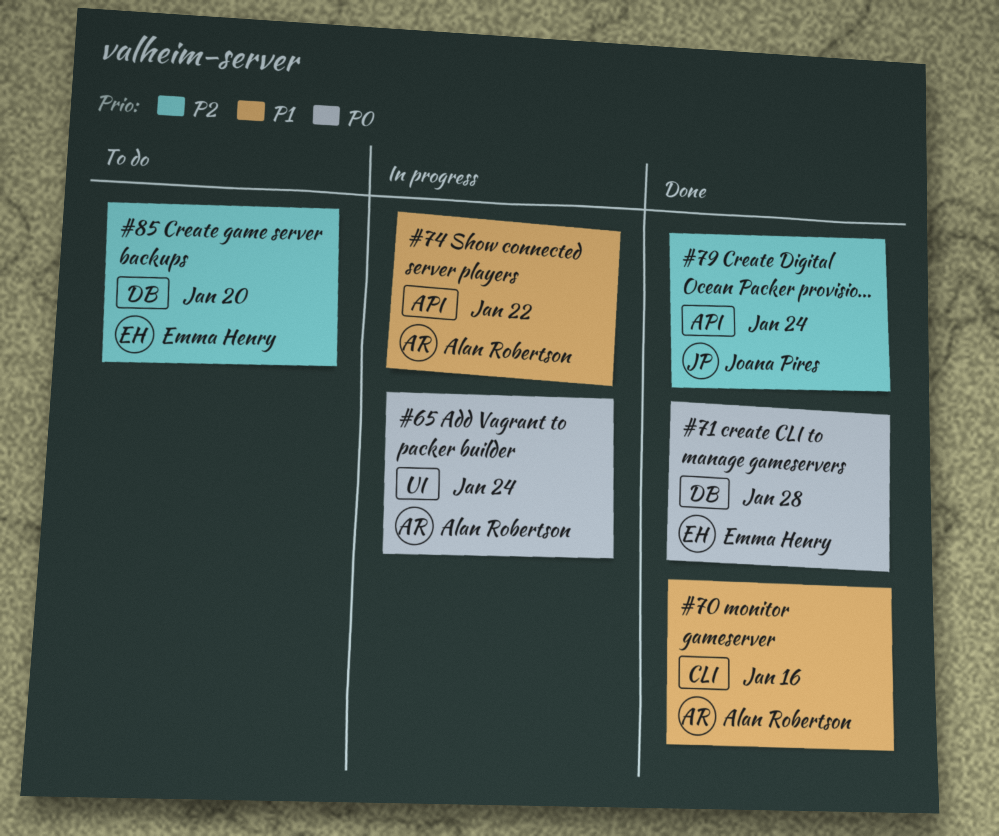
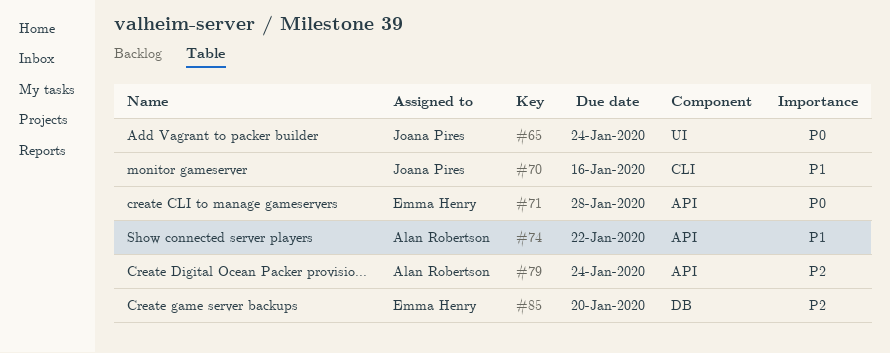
#65, owner: Alan Robertson -> Joana Pires
#70, owner: Alan Robertson -> Joana Pires
#71, label: DB -> API
#79, owner: Joana Pires -> Alan Robertson

